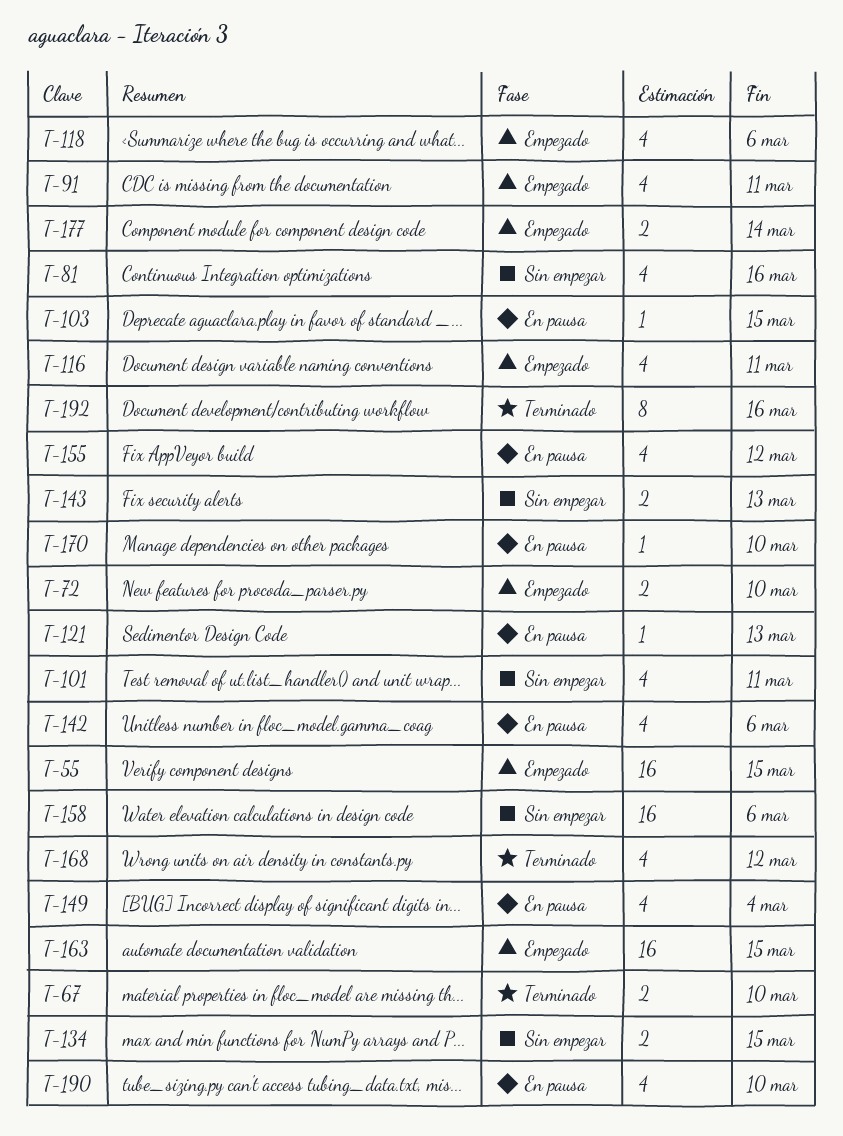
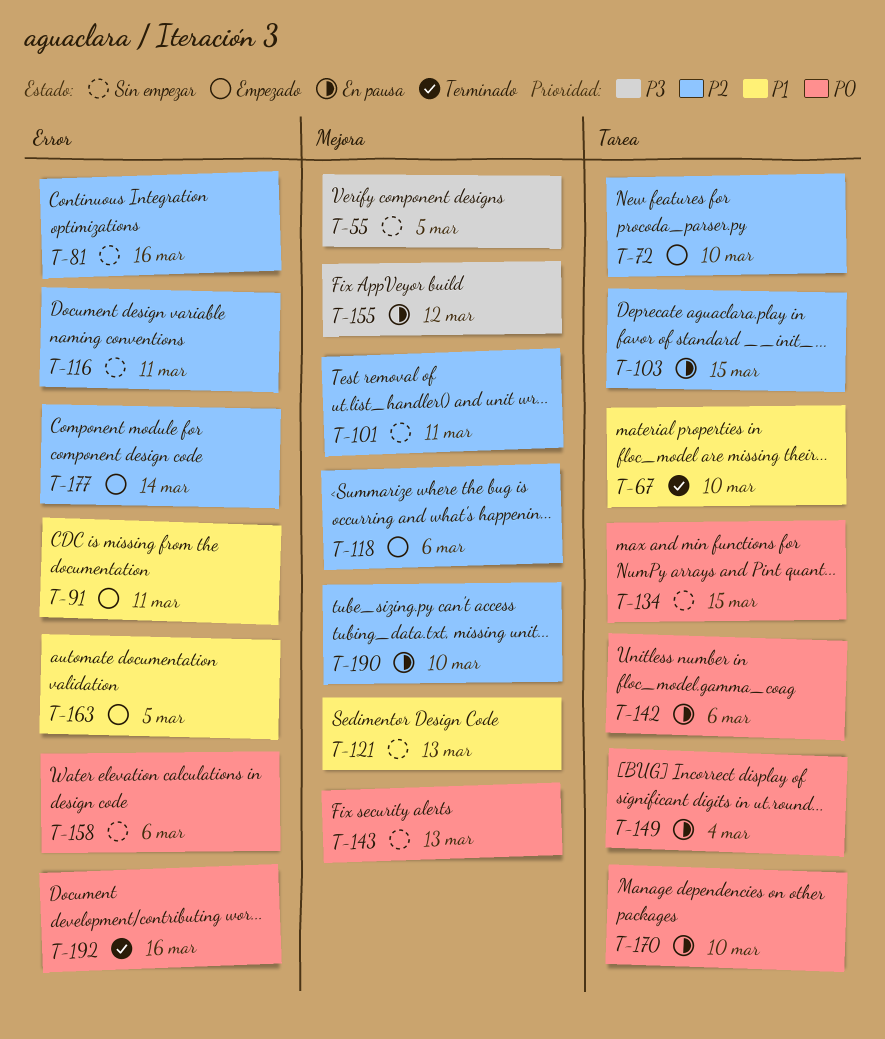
T-55, status: Empezado -> Sin empezar
T-55, due: Mar 15 -> Mar 5
T-116, status: Empezado -> Sin empezar
T-121, status: En pausa -> Sin empezar
T-163, due: Mar 15 -> Mar 5
T-168: present -> none

